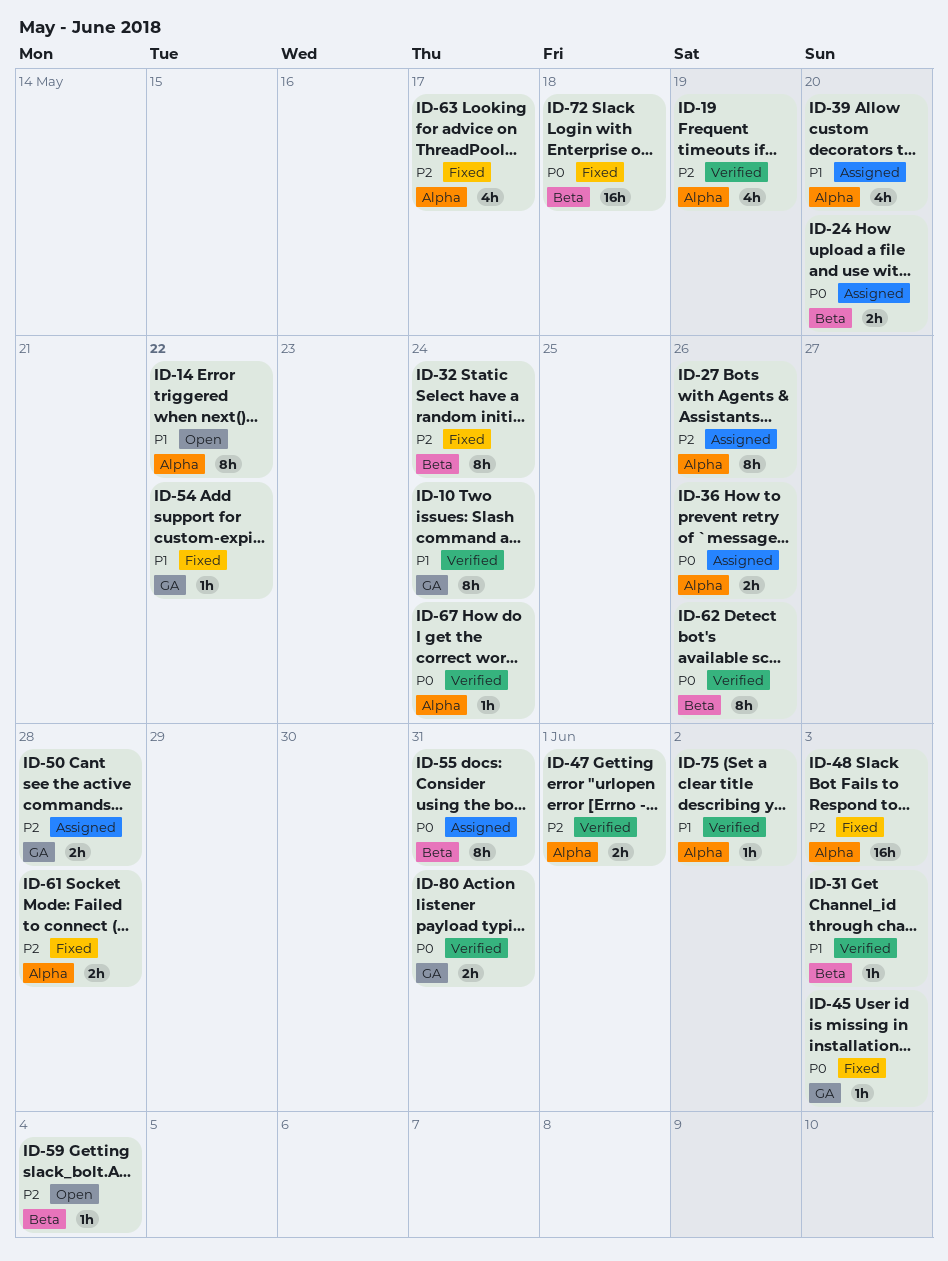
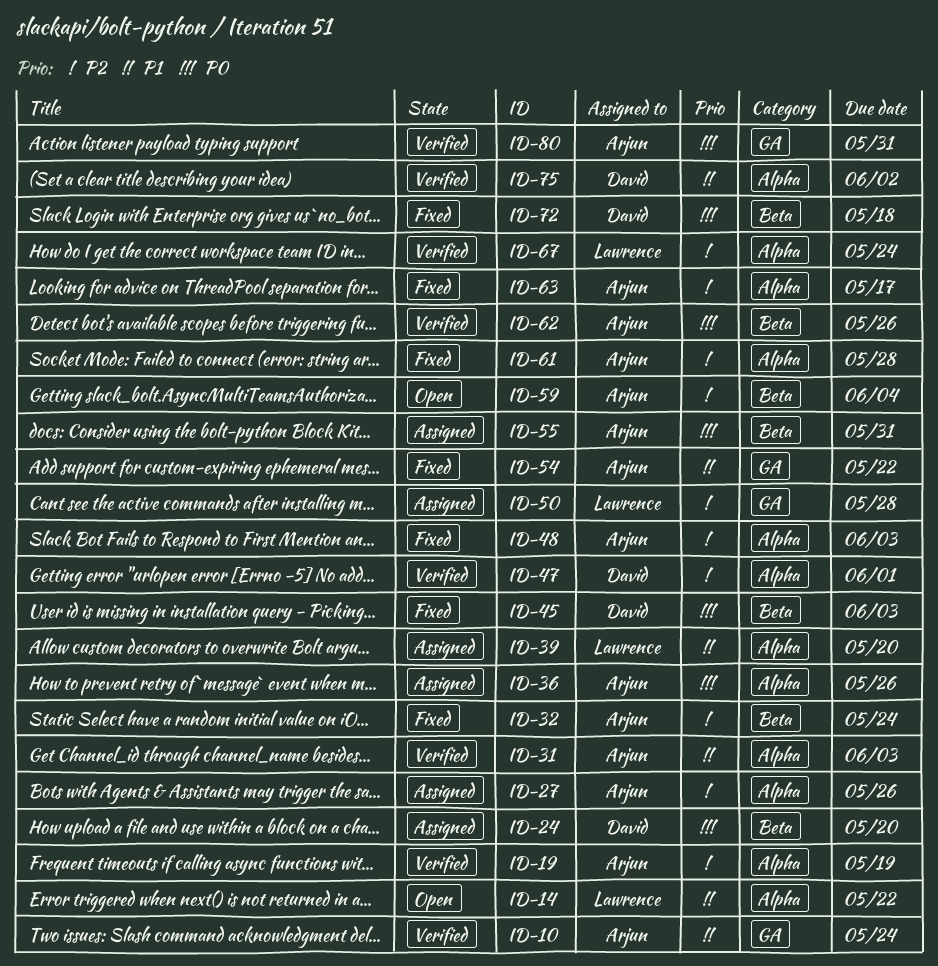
ID-31, label: Beta -> Alpha
ID-45, label: GA -> Beta
ID-67, priority: P0 -> P2

